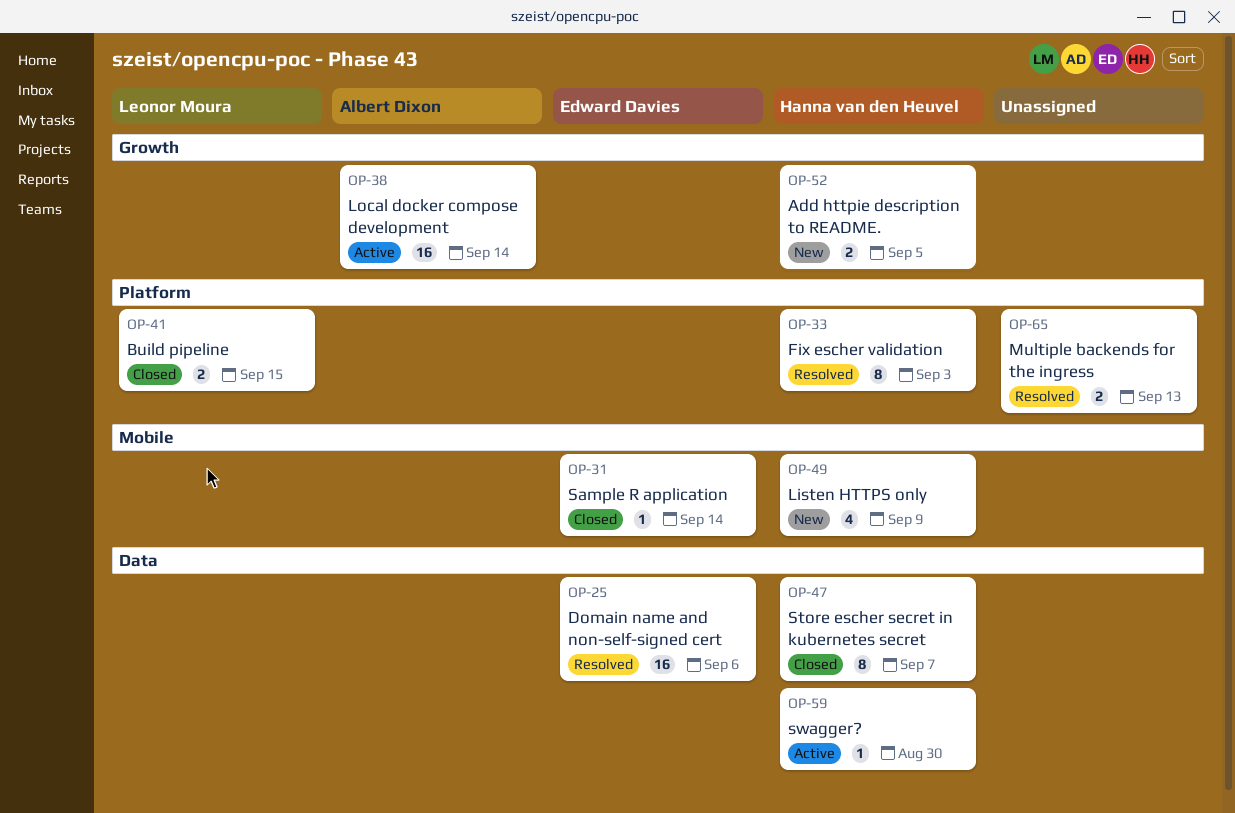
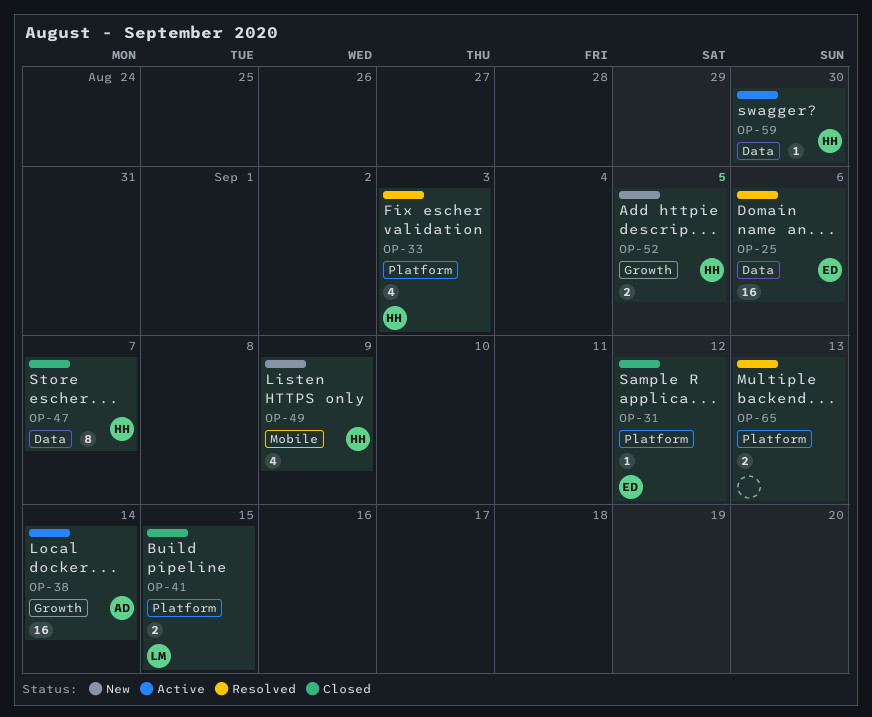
OP-31, label: Mobile -> Platform
OP-31, due: Sep 14 -> Sep 12
OP-33, estimate: 8 -> 4

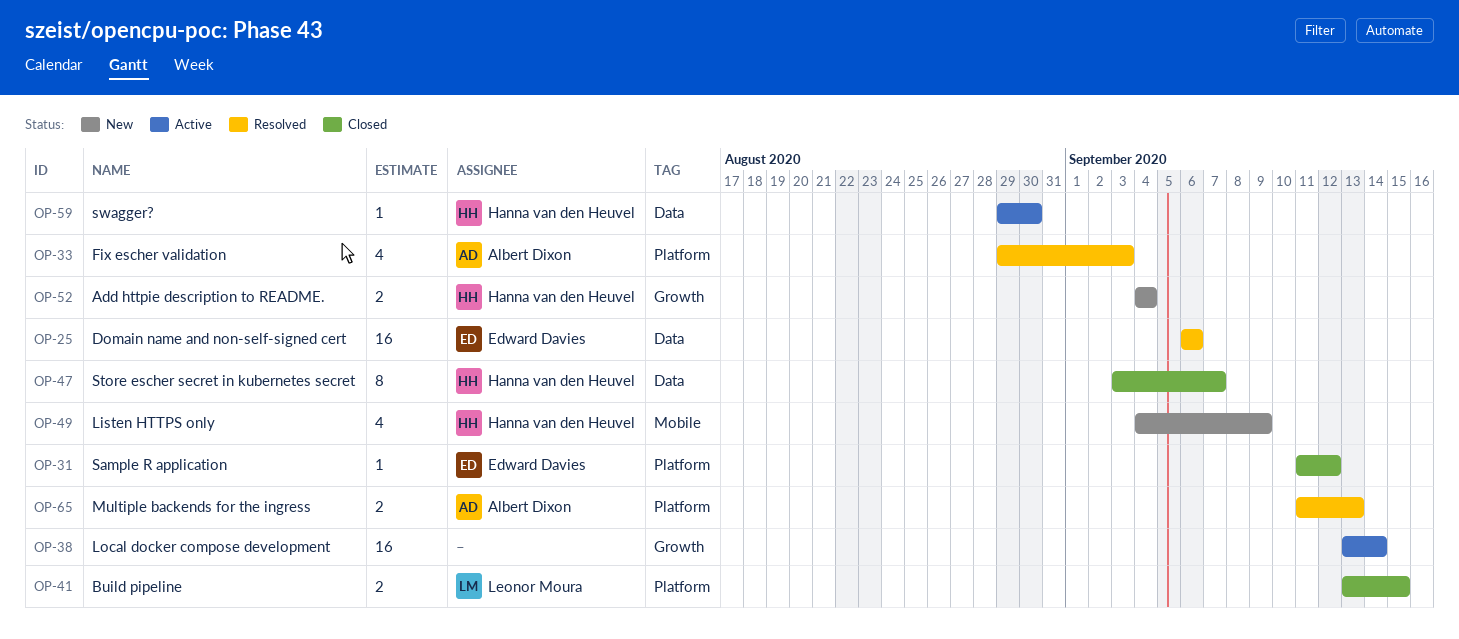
OP-33, owner: Hanna van den Heuvel -> Albert Dixon
OP-38, owner: Albert Dixon -> none
OP-52, due: Sep 5 -> Sep 4
OP-65, owner: none -> Albert Dixon

